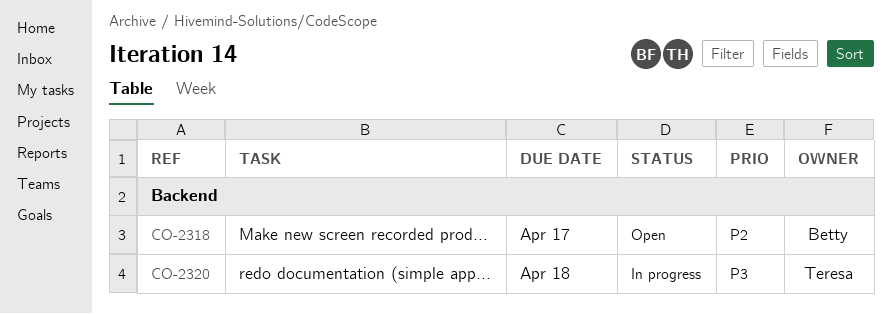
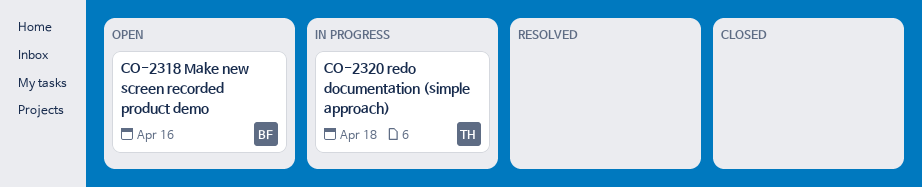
CO-2318, due: Apr 17 -> Apr 16

